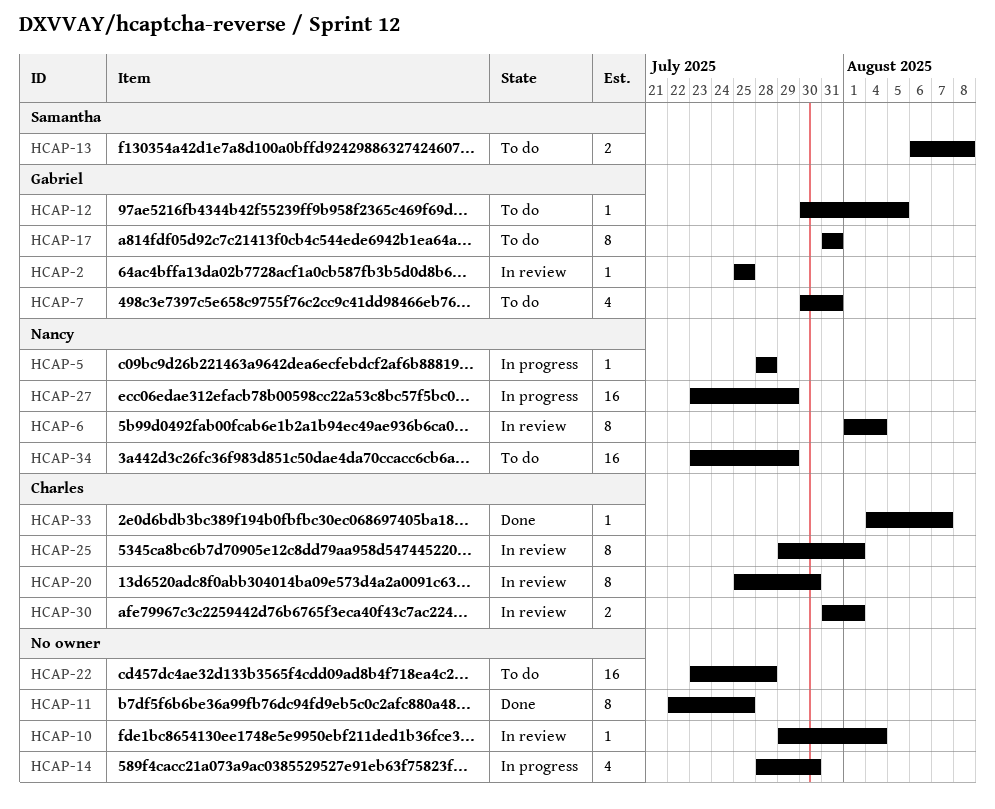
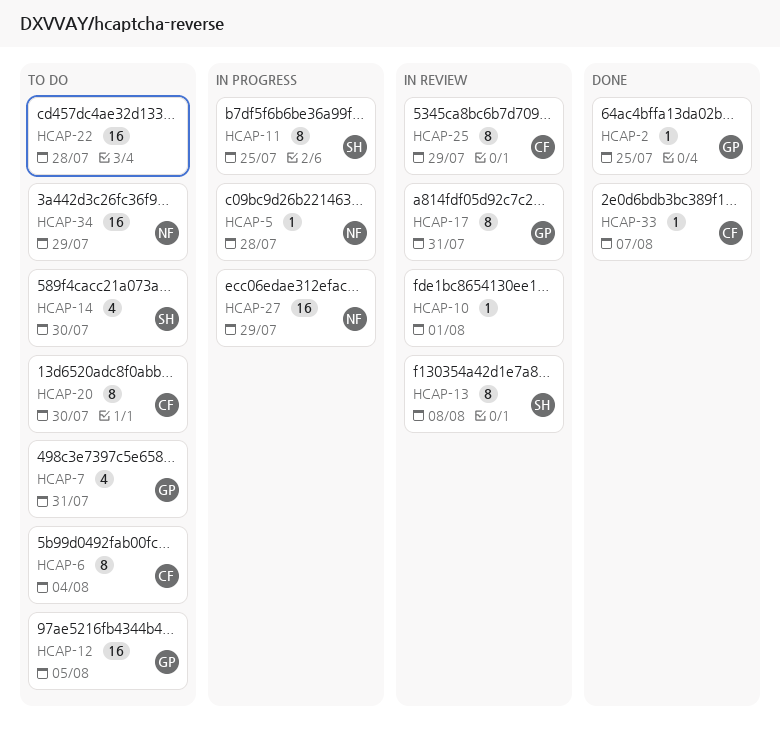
HCAP-2, status: In review -> Done
HCAP-6, status: In review -> To do
HCAP-6, owner: Nancy -> Charles
HCAP-10, due: Aug 4 -> Aug 1
HCAP-11, status: Done -> In progress
HCAP-11, owner: none -> Samantha
HCAP-12, estimate: 1 -> 16
HCAP-13, status: To do -> In review
HCAP-13, estimate: 2 -> 8
HCAP-14, status: In progress -> To do
HCAP-14, owner: none -> Samantha
HCAP-17, status: To do -> In review
HCAP-20, status: In review -> To do
HCAP-25, due: Aug 1 -> Jul 29
HCAP-30: present -> none

